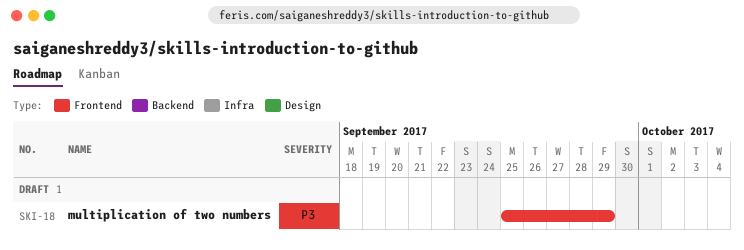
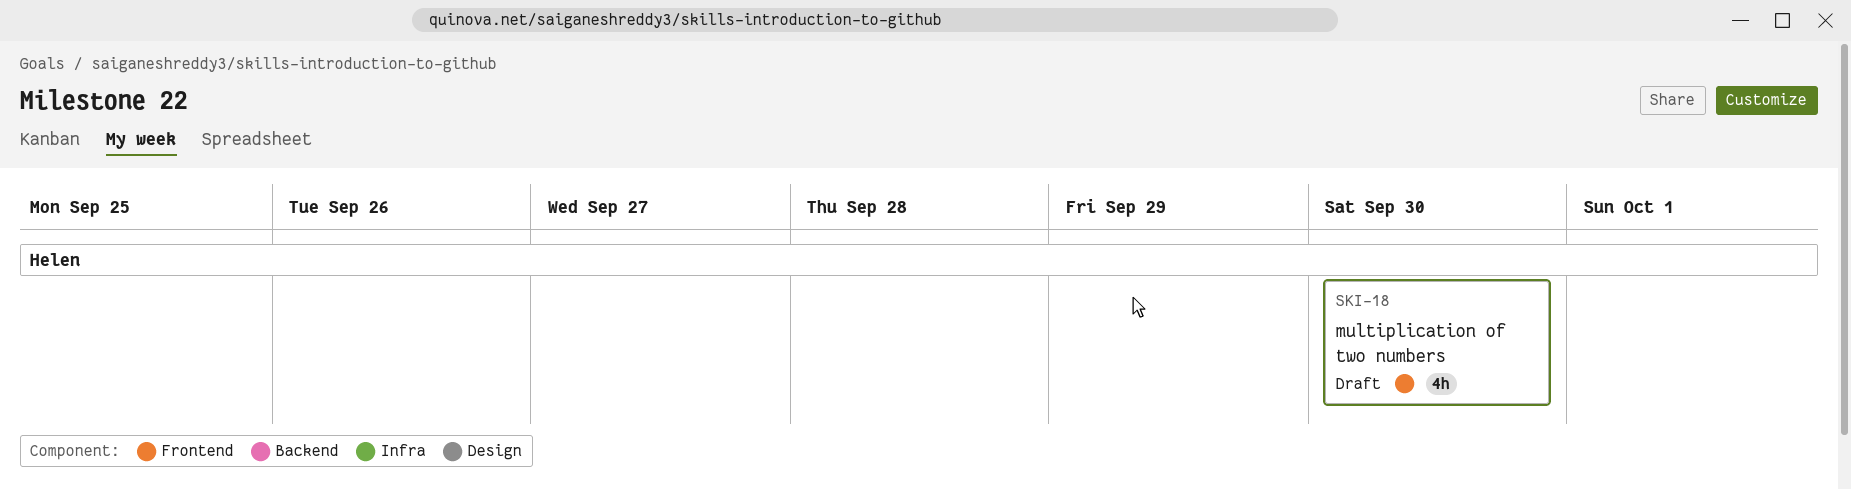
SKI-18, due: Sep 29 -> Sep 30

